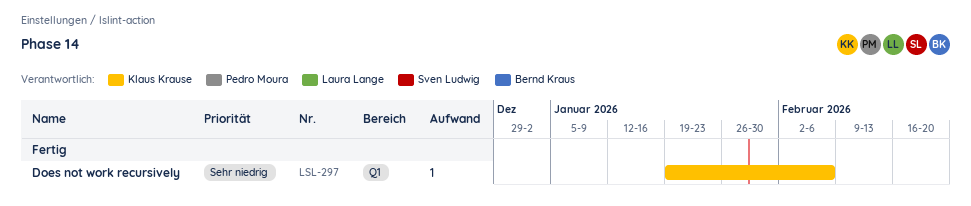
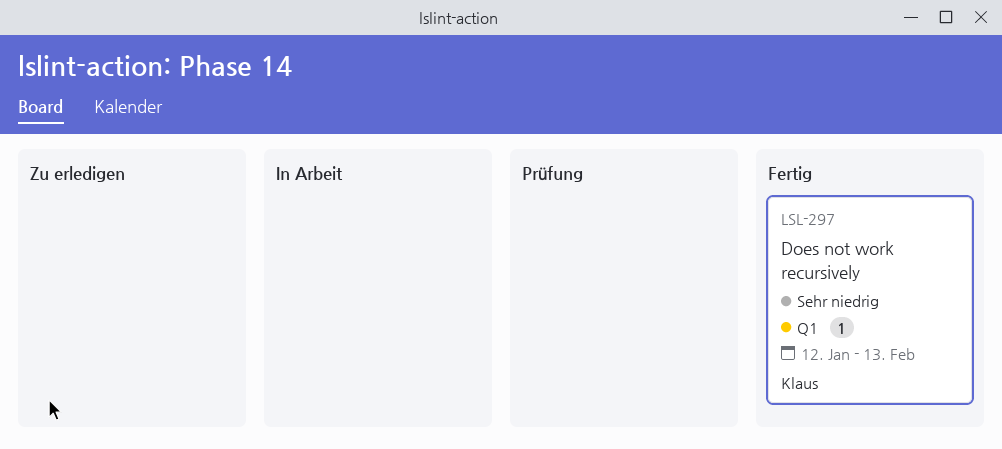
LSL-297, start: Jan 19 -> Jan 12
LSL-297, due: Feb 6 -> Feb 13

